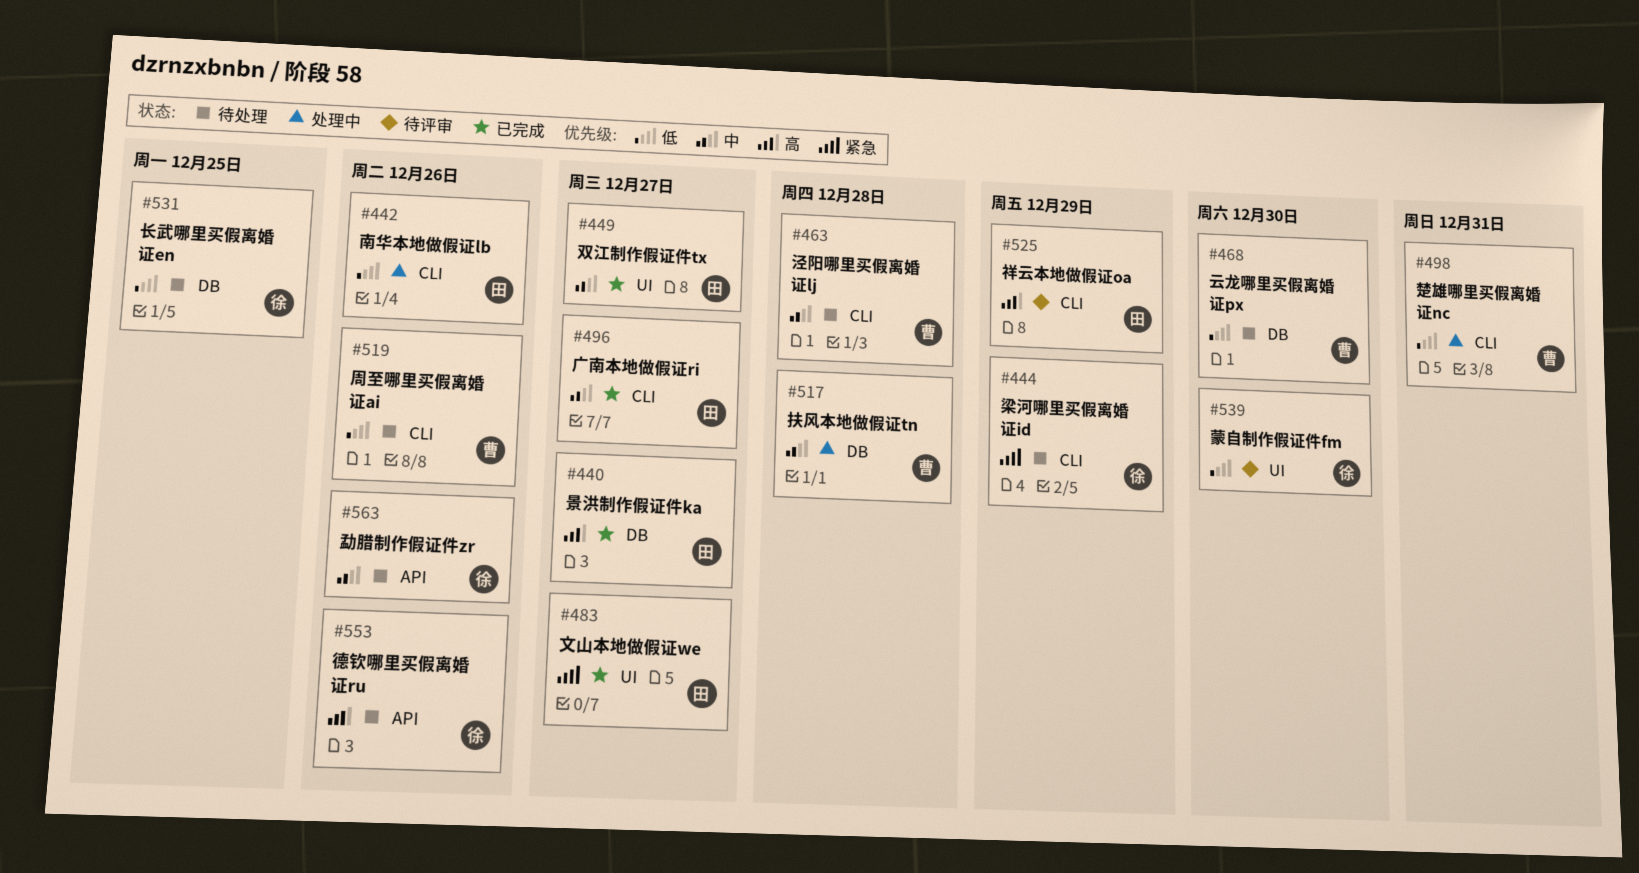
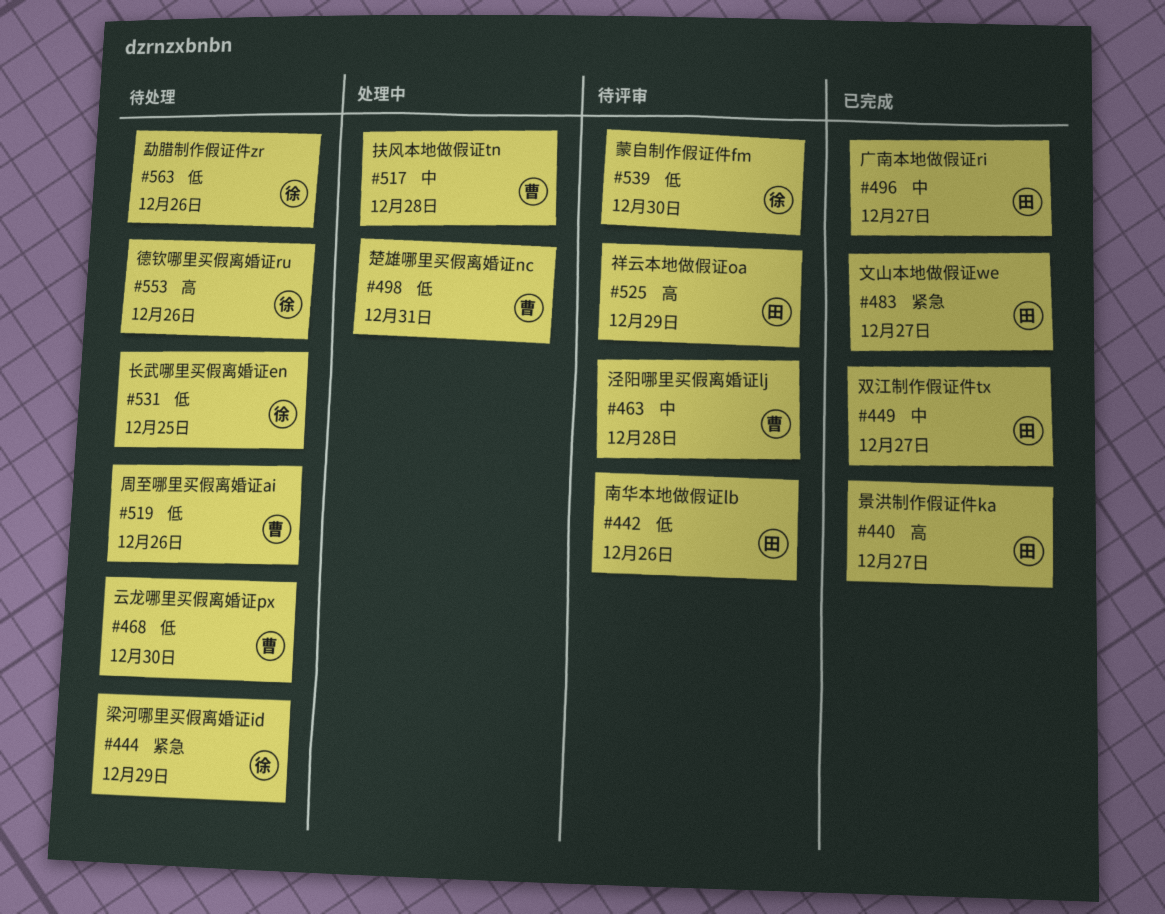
#442, status: 处理中 -> 待评审
#463, status: 待处理 -> 待评审
#563, priority: 中 -> 低

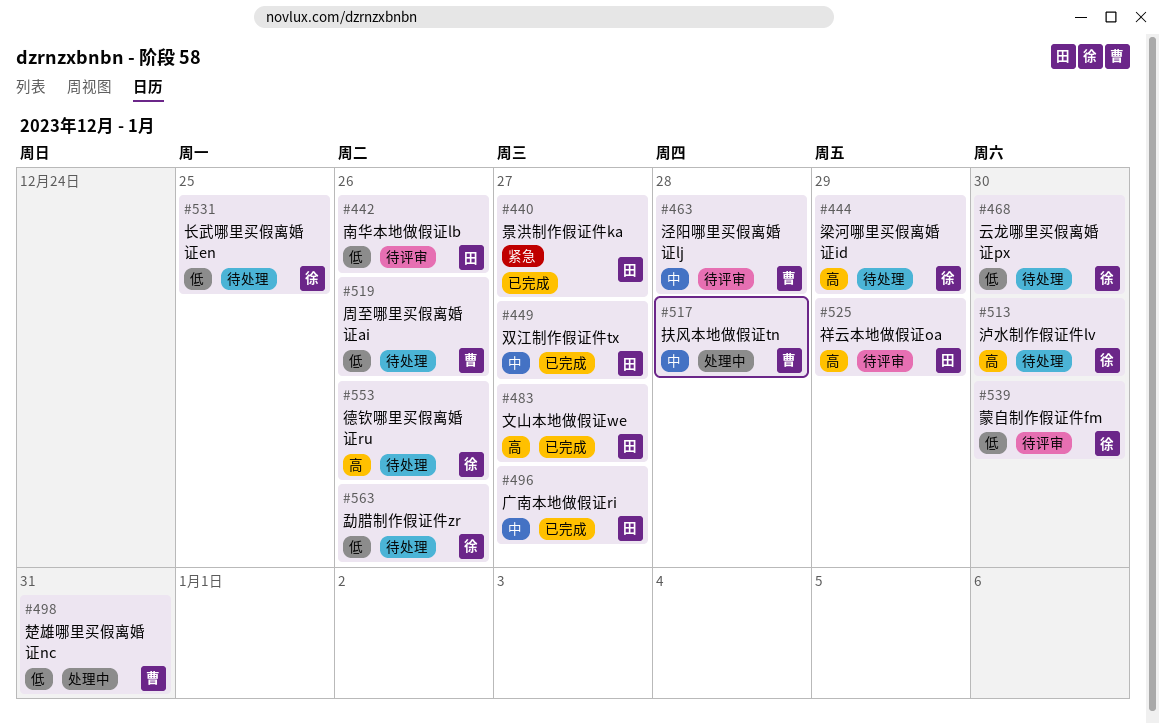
#440, priority: 高 -> 紧急
#444, priority: 紧急 -> 高
#468, owner: 曹 -> 徐
#483, priority: 紧急 -> 高
#513: none -> present

